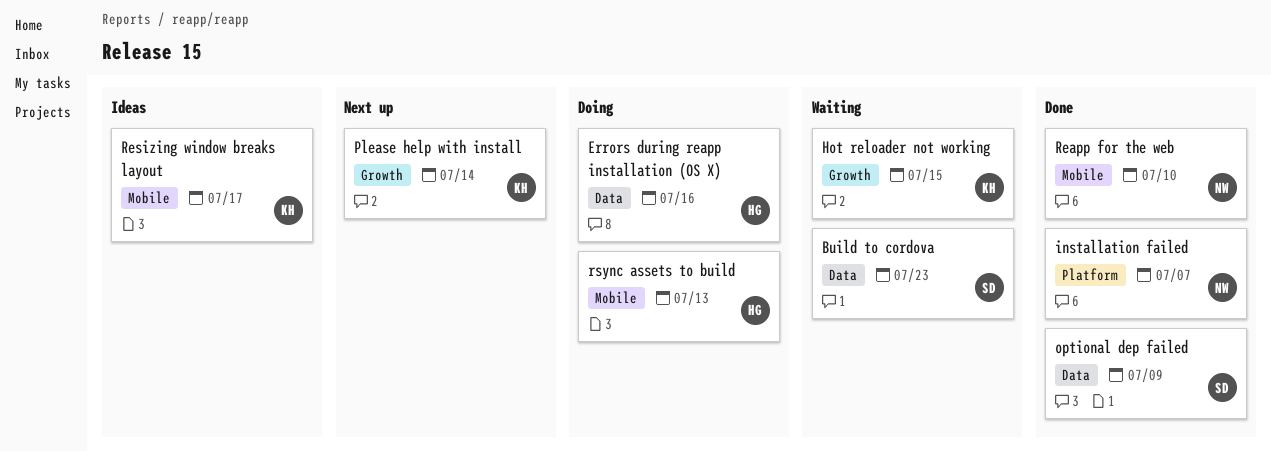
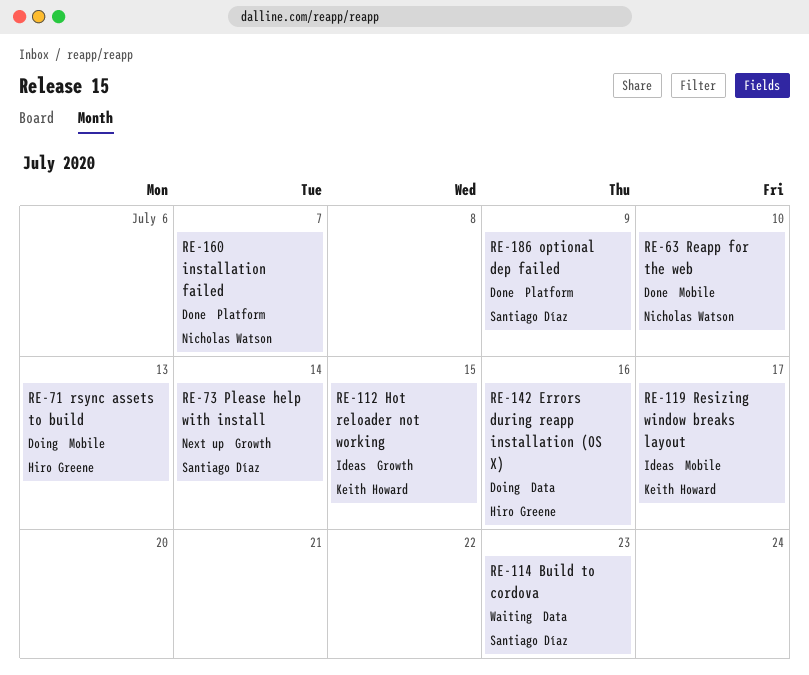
Hot reloader not working, status: Waiting -> Ideas
optional dep failed, label: Data -> Platform
Please help with install, owner: Keith Howard -> Santiago Díaz

